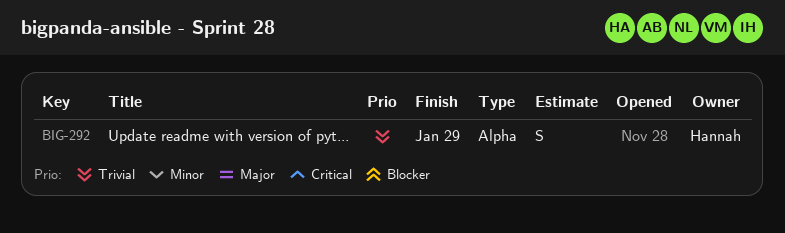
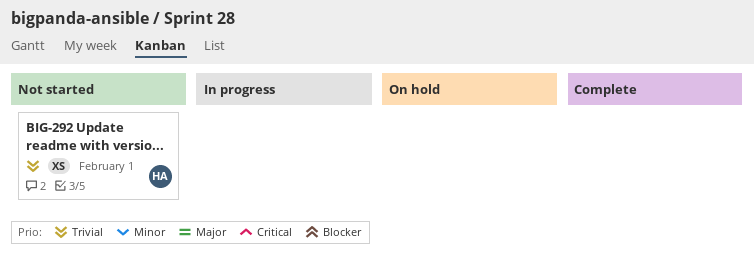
BIG-292, estimate: S -> XS
BIG-292, due: Jan 29 -> Feb 1

